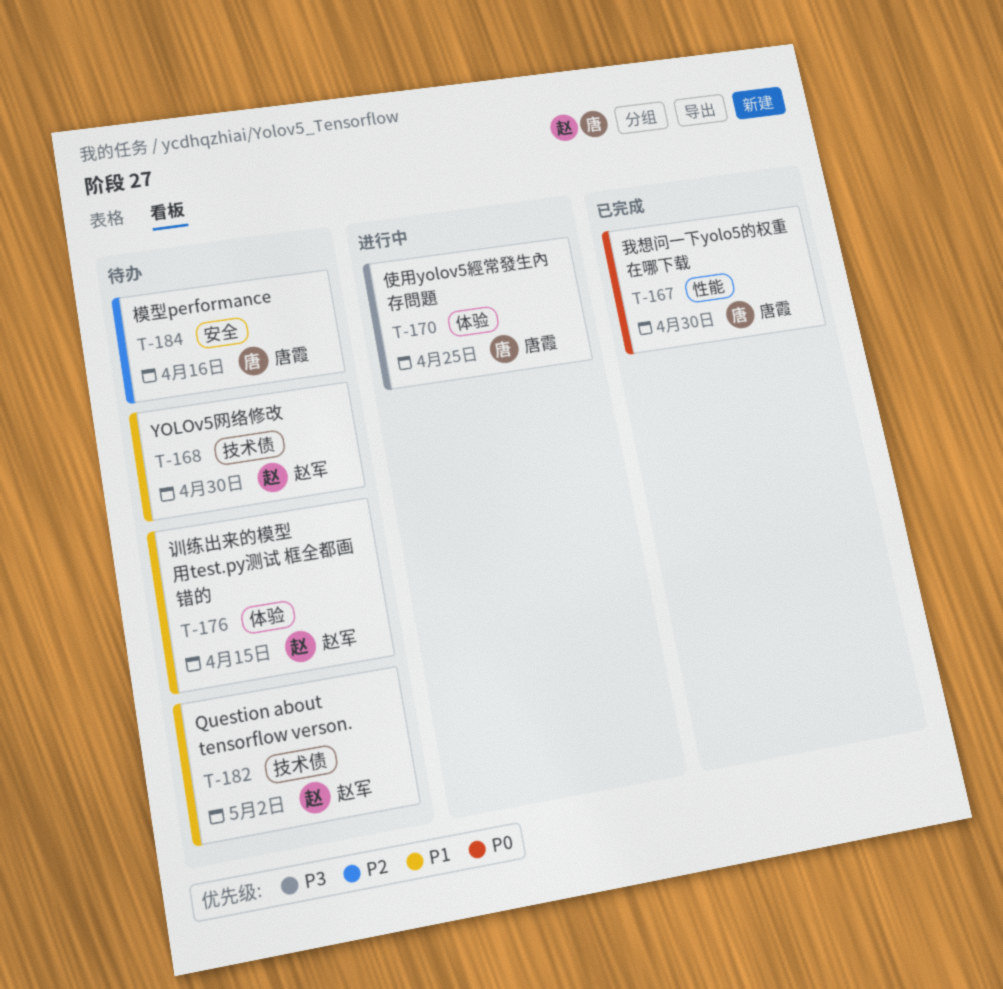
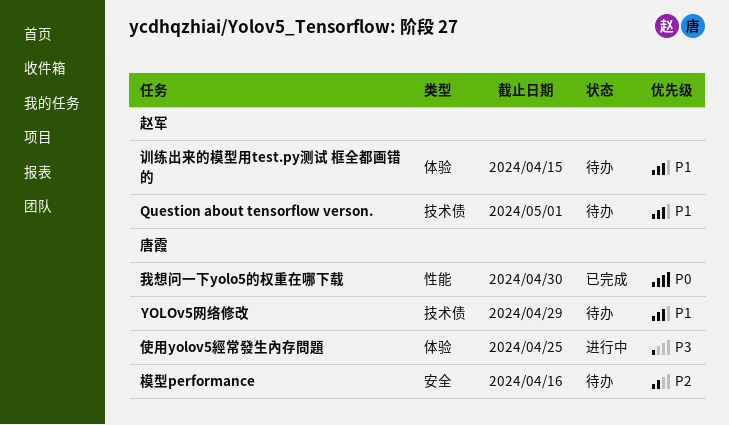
Question about tensorflow verson., due: May 2 -> May 1
YOLOv5网络修改, owner: 赵军 -> 唐霞
YOLOv5网络修改, due: Apr 30 -> Apr 29

